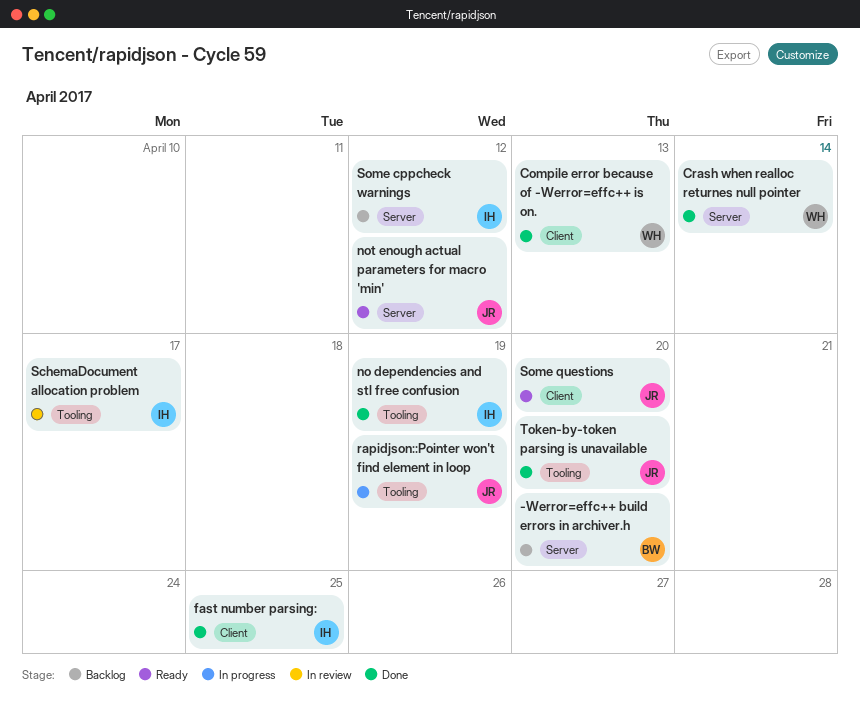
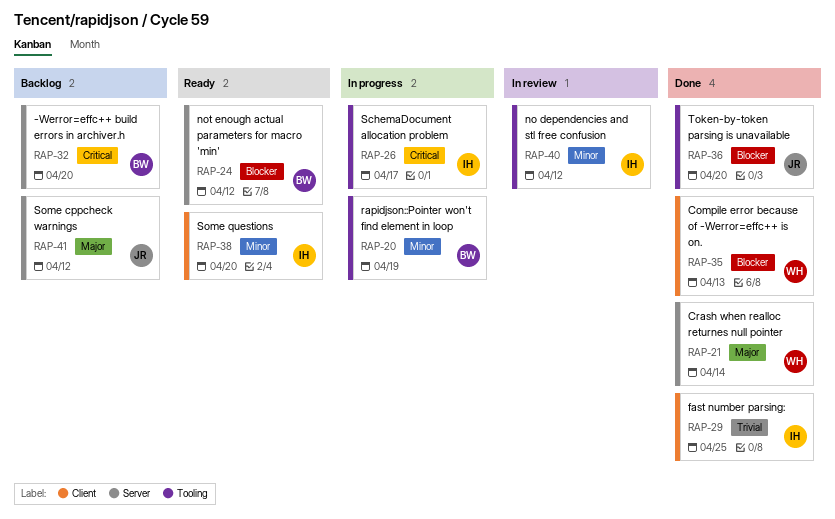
no dependencies and stl free confusion, status: Done -> In review
no dependencies and stl free confusion, due: Apr 19 -> Apr 12
not enough actual parameters for macro 'min', owner: JR -> BW
rapidjson::Pointer won't find element in loop, owner: JR -> BW
SchemaDocument allocation problem, status: In review -> In progress
Some cppcheck warnings, owner: IH -> JR
Some questions, owner: JR -> IH

